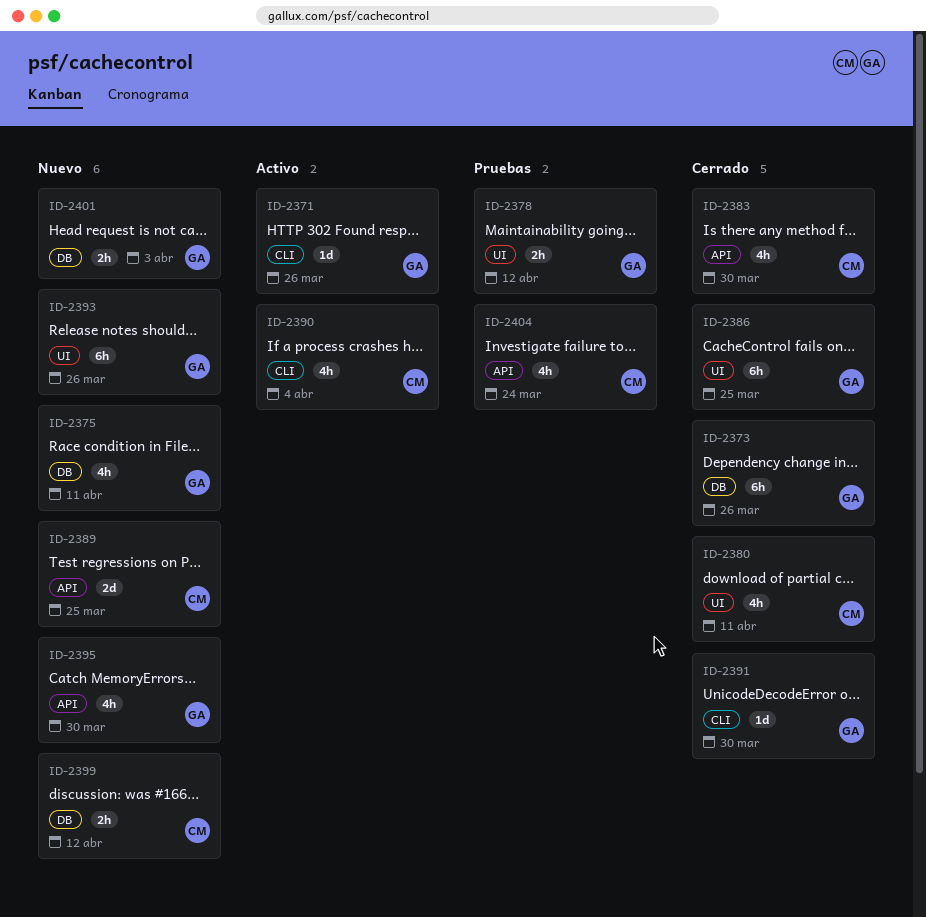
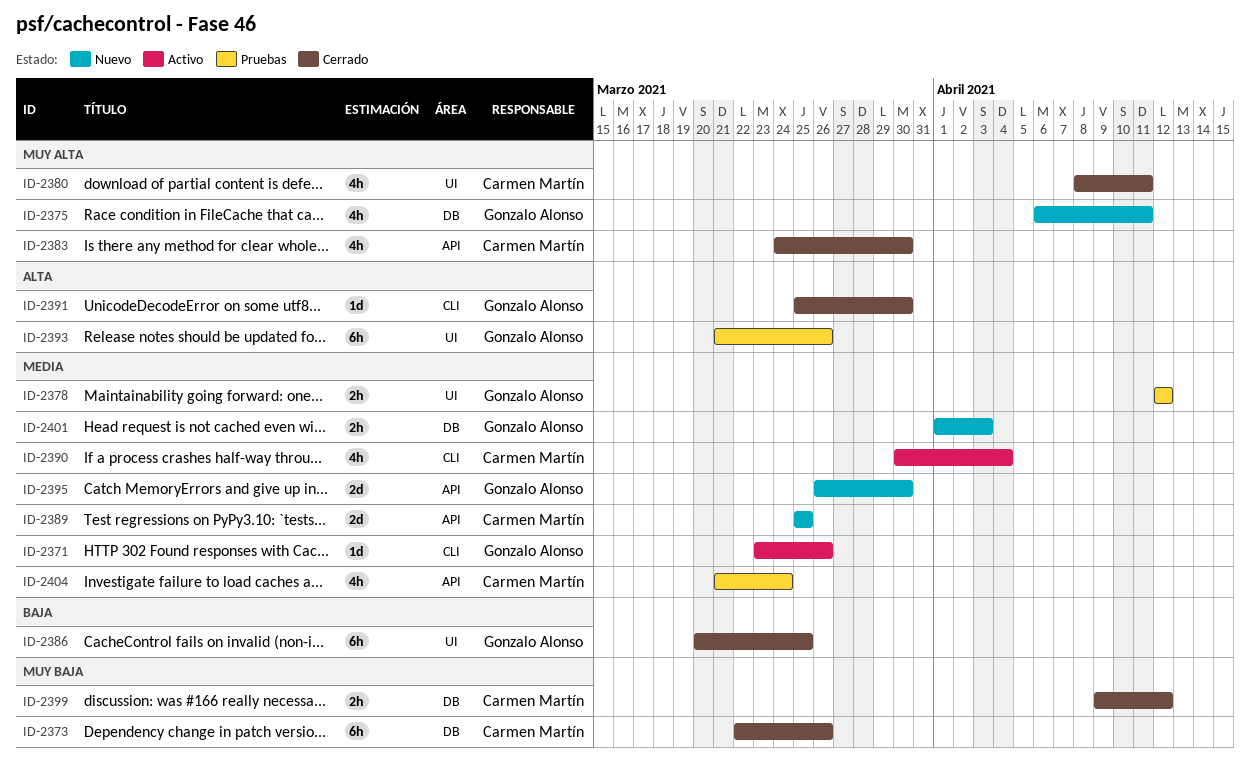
ID-2373, owner: Gonzalo Alonso -> Carmen Martín
ID-2393, status: Nuevo -> Pruebas
ID-2395, estimate: 4h -> 2d
ID-2399, status: Nuevo -> Cerrado

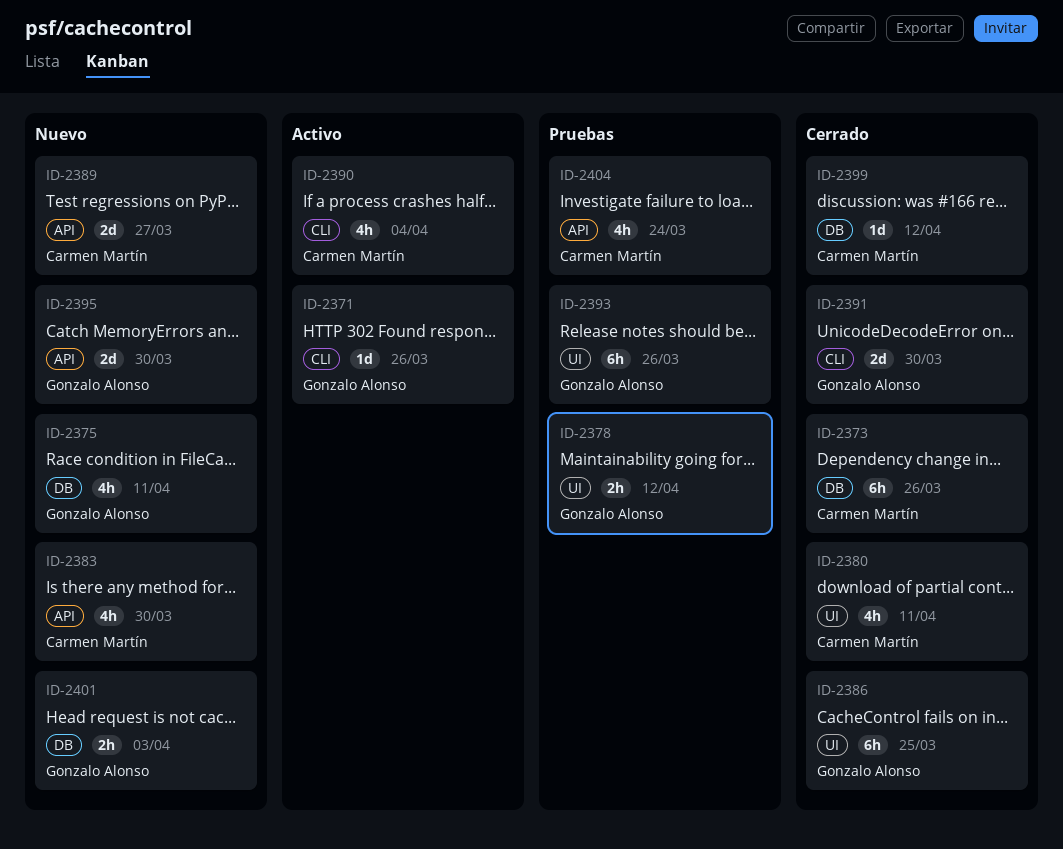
ID-2383, status: Cerrado -> Nuevo
ID-2389, due: Mar 25 -> Mar 27
ID-2391, estimate: 1d -> 2d
ID-2399, estimate: 2h -> 1d

